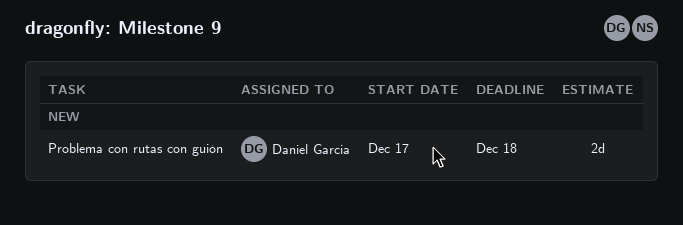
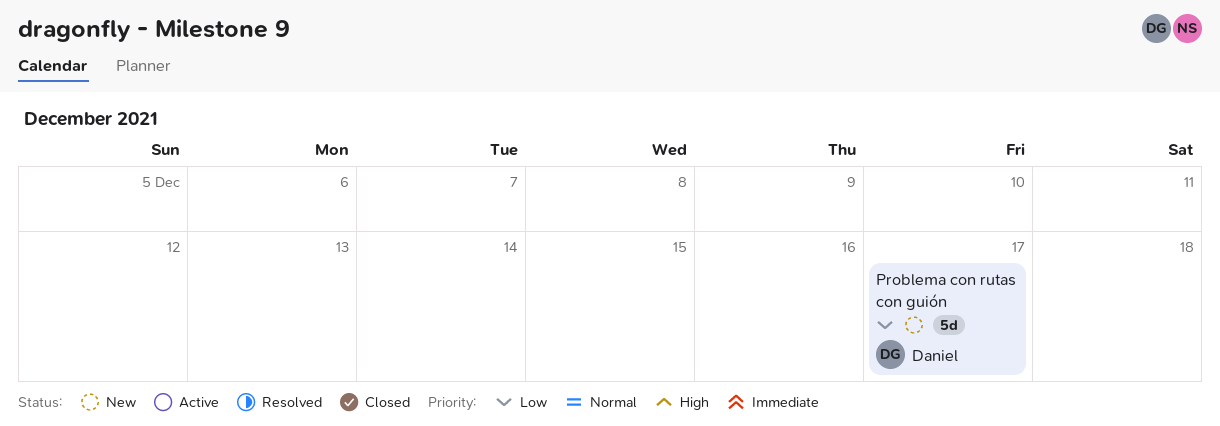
Problema con rutas con guión, estimate: 2d -> 5d
Problema con rutas con guión, due: Dec 18 -> Dec 17

